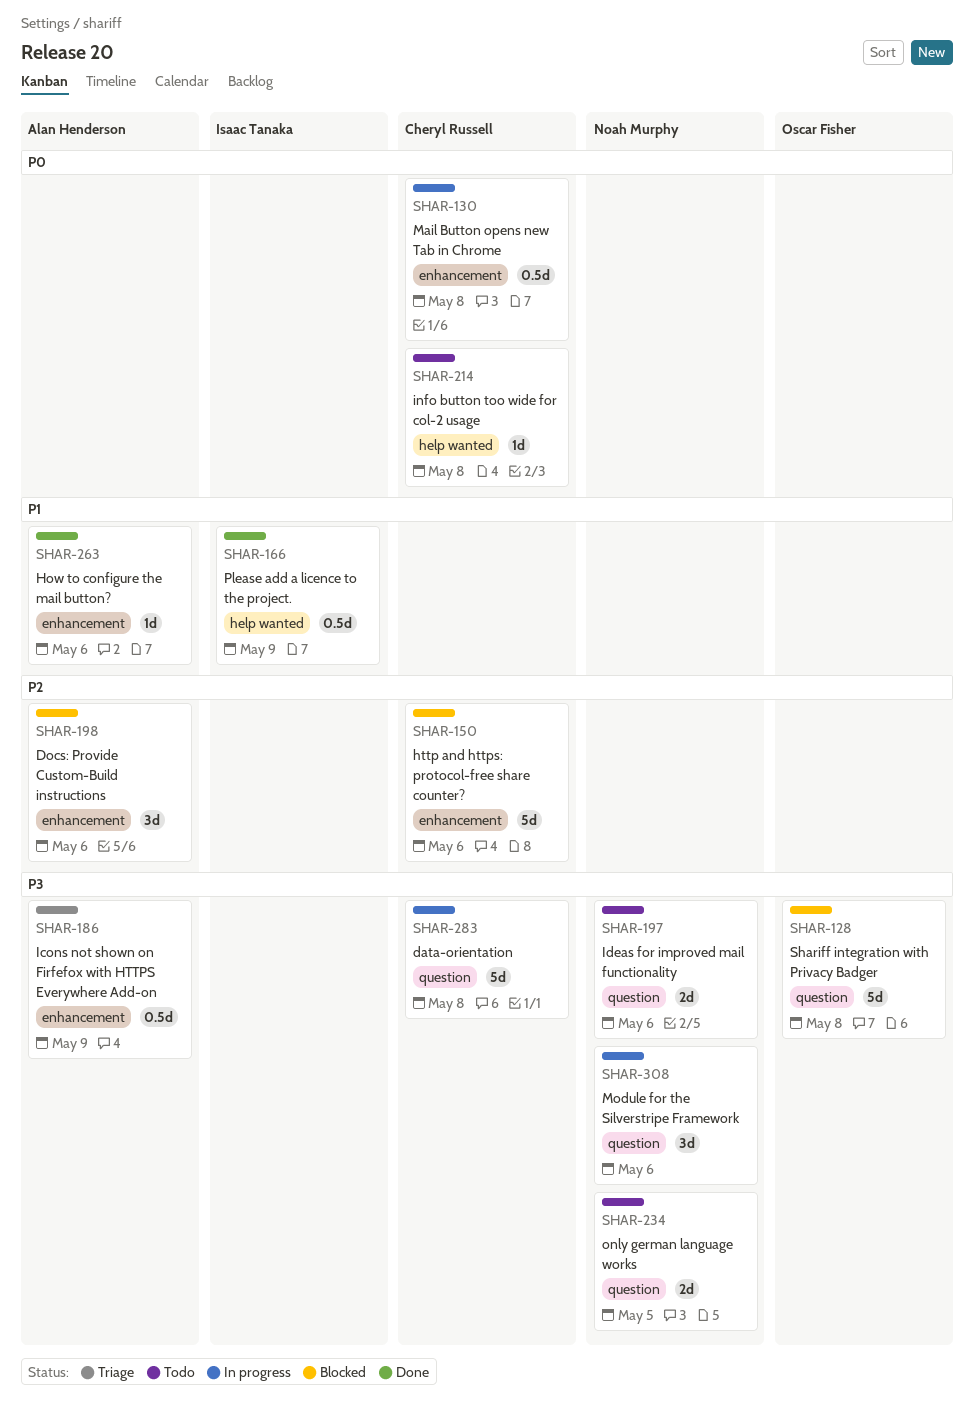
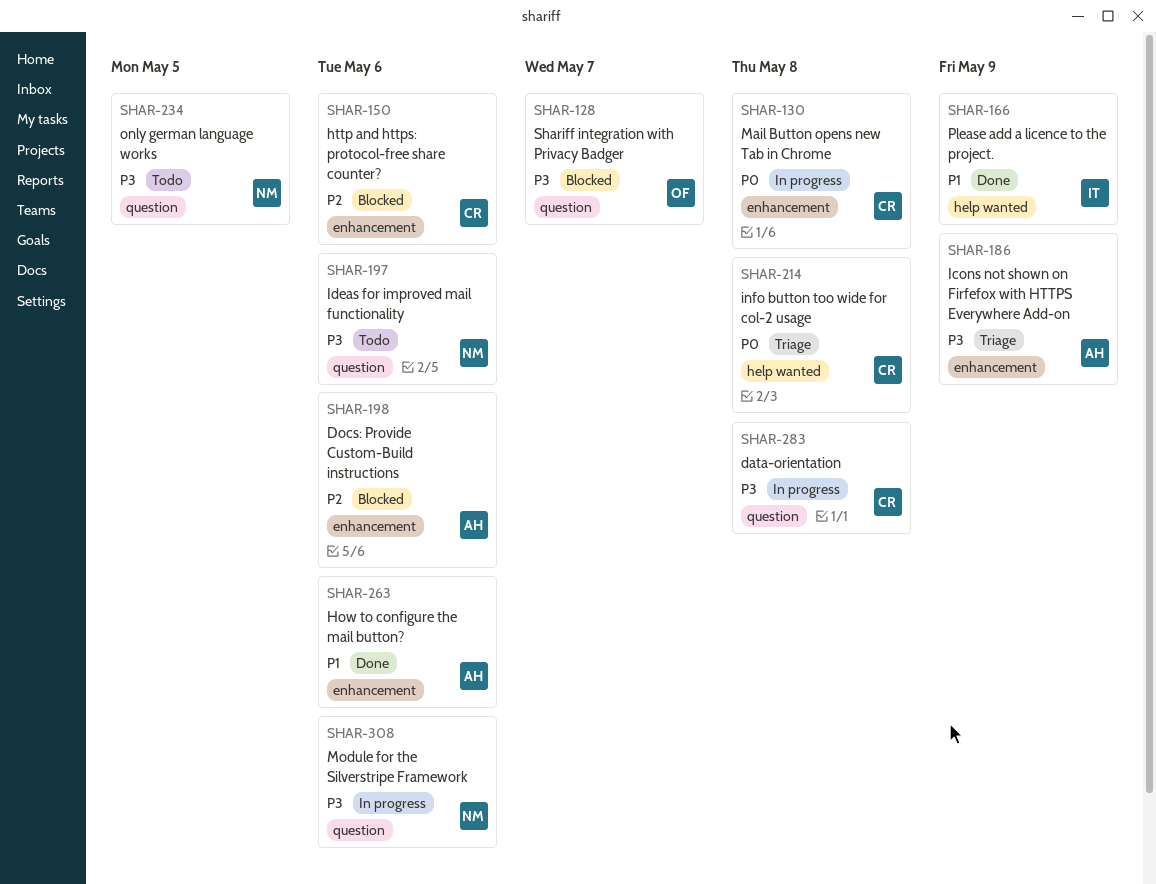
SHAR-128, due: May 8 -> May 7
SHAR-214, status: Todo -> Triage

